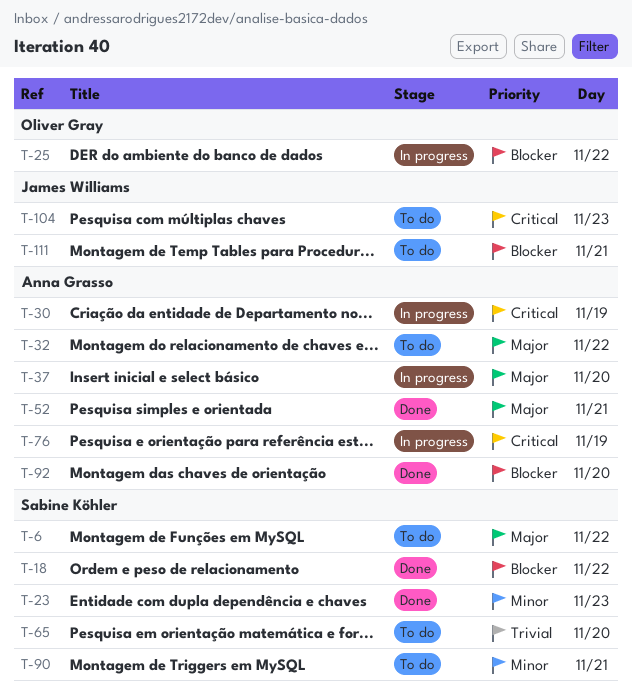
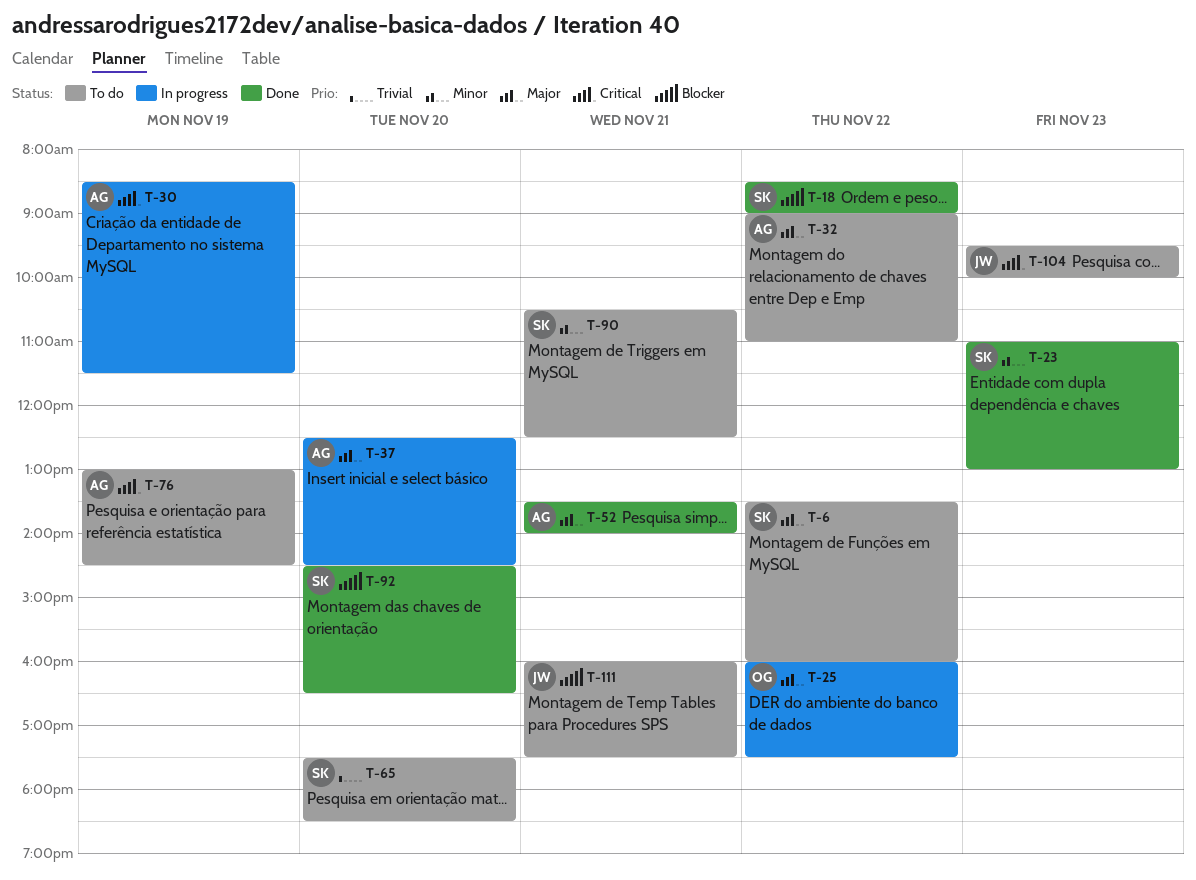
T-25, priority: Blocker -> Major
T-76, status: In progress -> To do
T-92, owner: Anna Grasso -> Sabine Köhler

